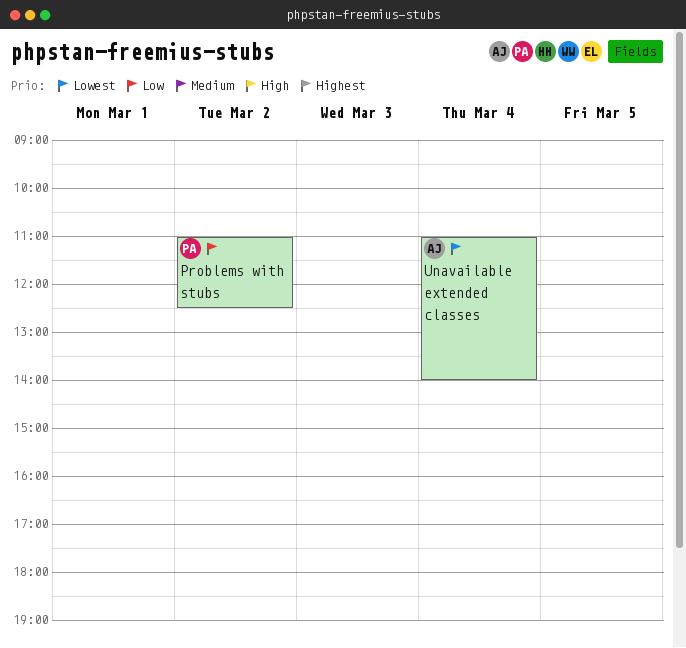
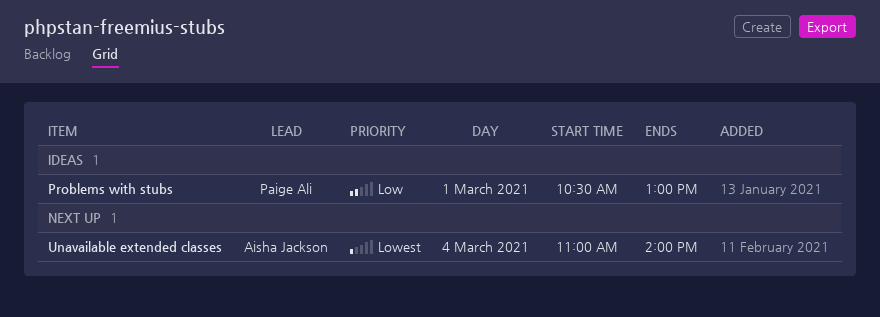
Problems with stubs, day: Mar 2 -> Mar 1
Problems with stubs, begins: 11:00 -> 10:30
Problems with stubs, ends: 12:30 -> 13:00

